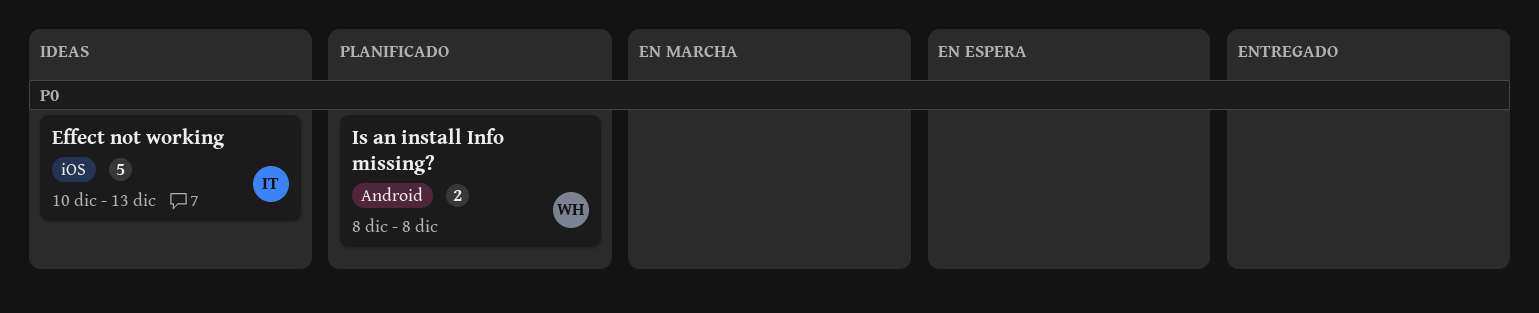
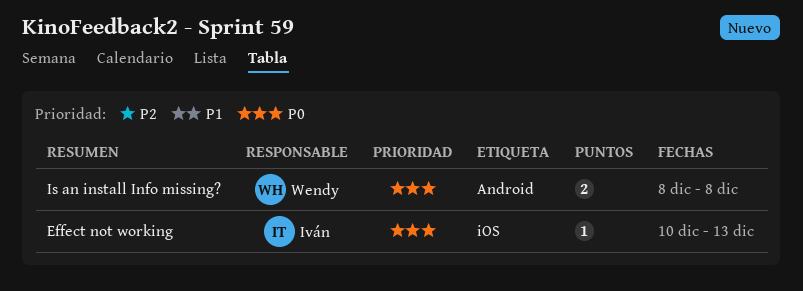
Effect not working, estimate: 5 -> 1

